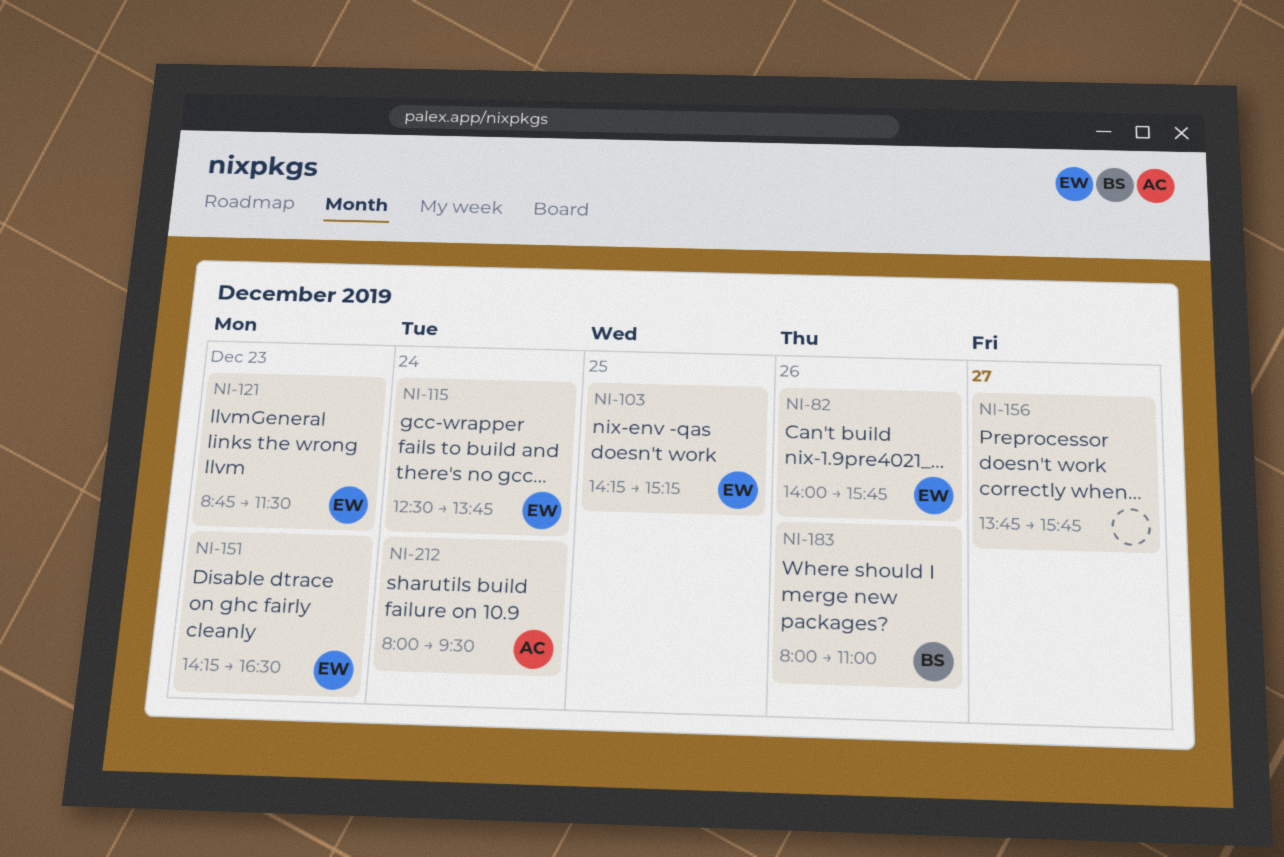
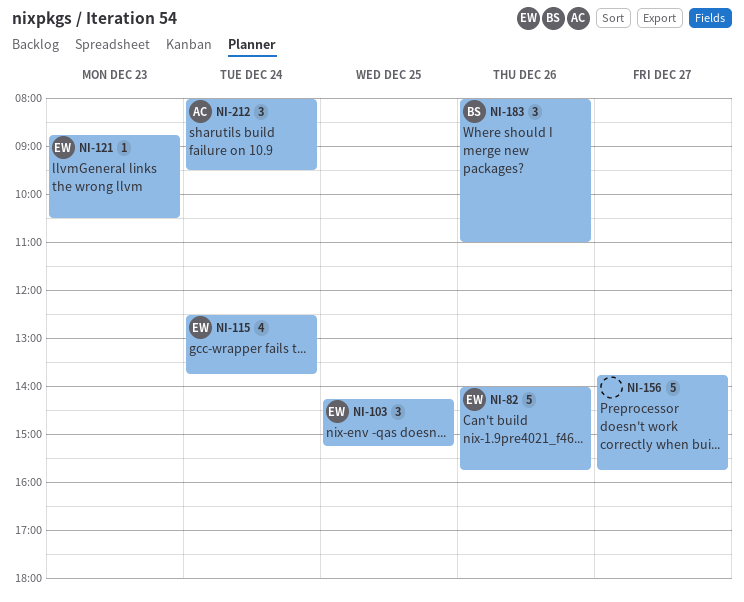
NI-121, ends: 11:30 -> 10:30
NI-151: present -> none

